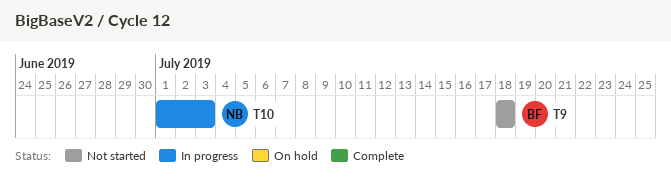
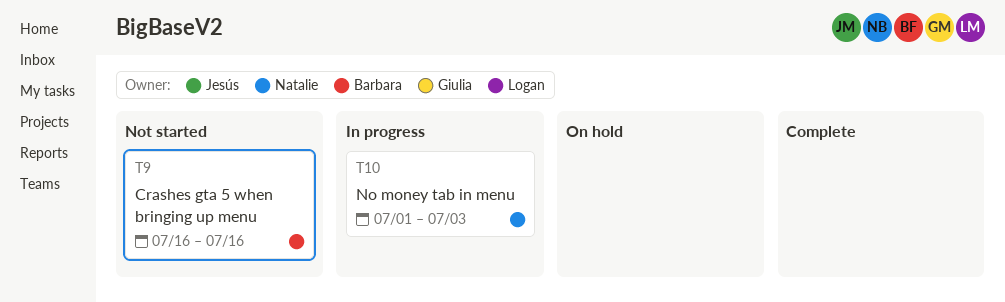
T9, start: Jul 18 -> Jul 16
T9, due: Jul 18 -> Jul 16

